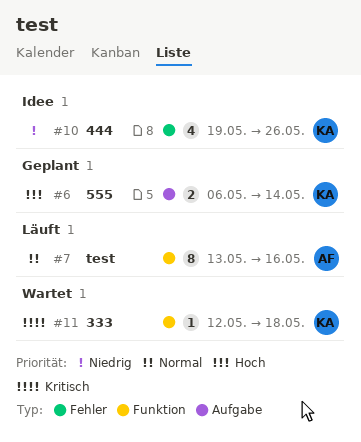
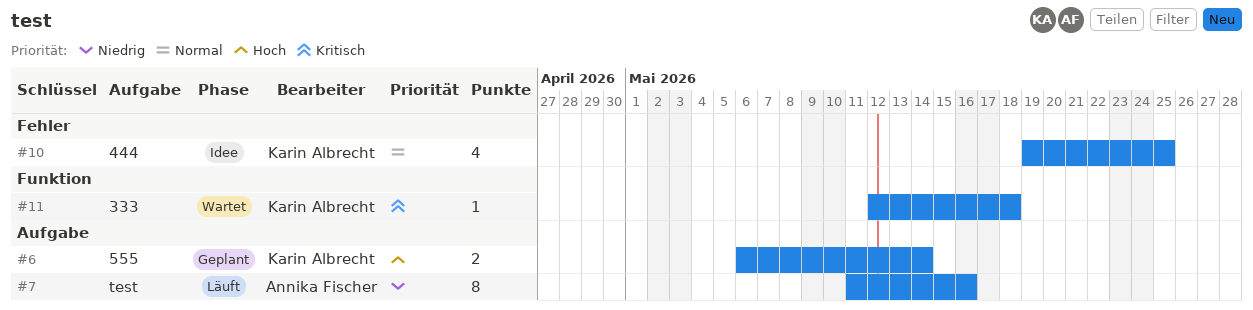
#7, priority: Normal -> Niedrig
#7, label: Funktion -> Aufgabe
#7, start: May 13 -> May 11
#10, priority: Niedrig -> Normal
#10, due: May 26 -> May 25

